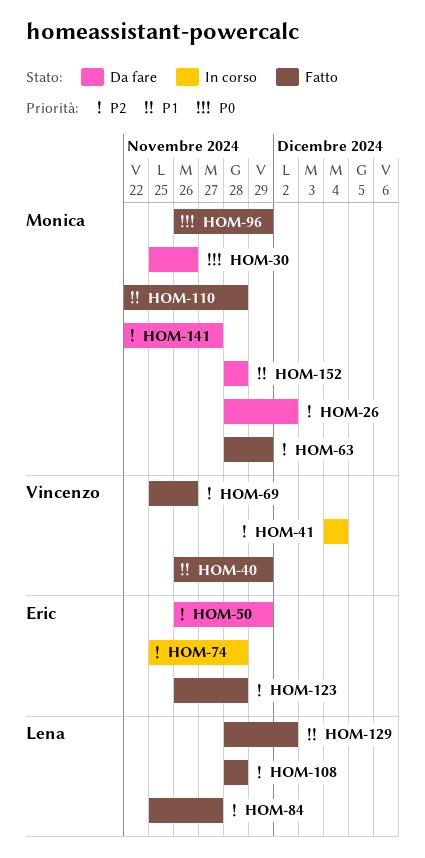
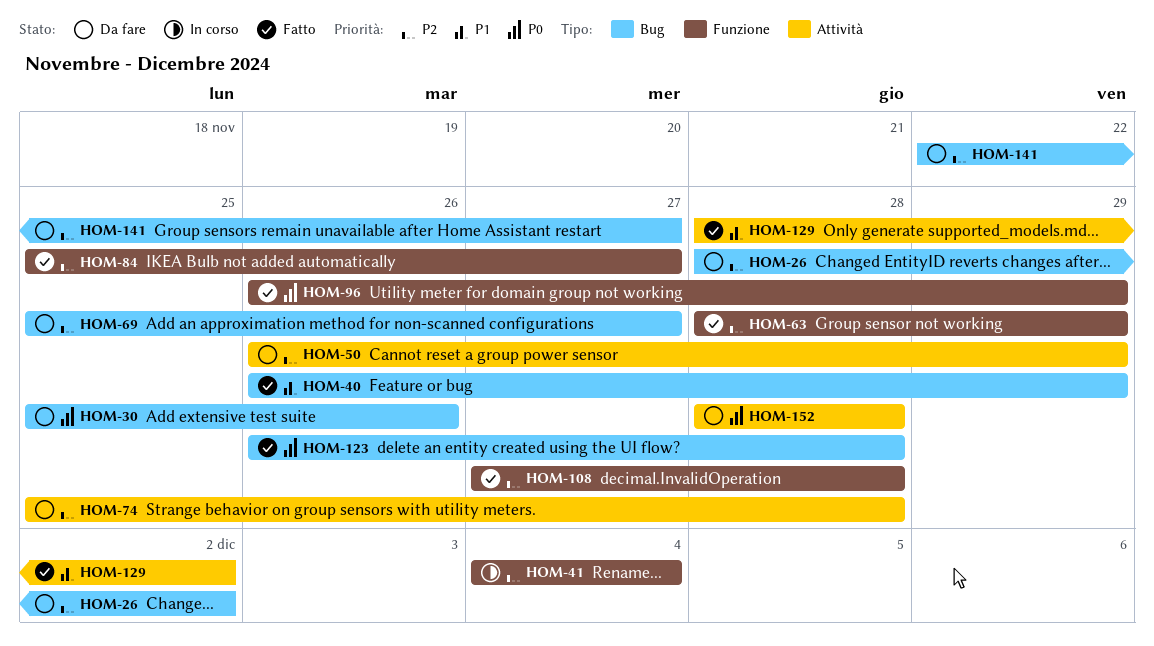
HOM-69, status: Fatto -> Da fare
HOM-69, due: Nov 26 -> Nov 27
HOM-74, status: In corso -> Da fare
HOM-108, start: Nov 28 -> Nov 27
HOM-110: present -> none
HOM-123, priority: P2 -> P0
HOM-152, priority: P1 -> P0

